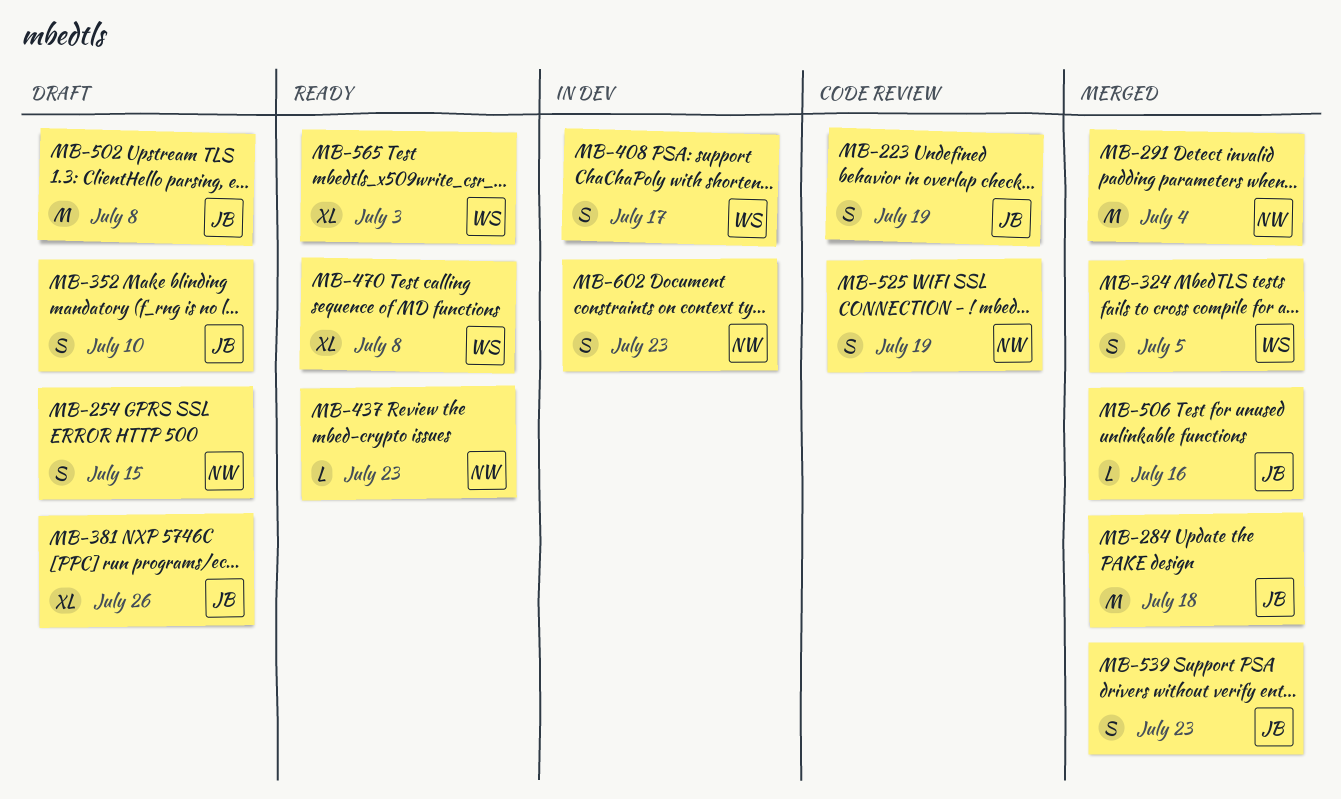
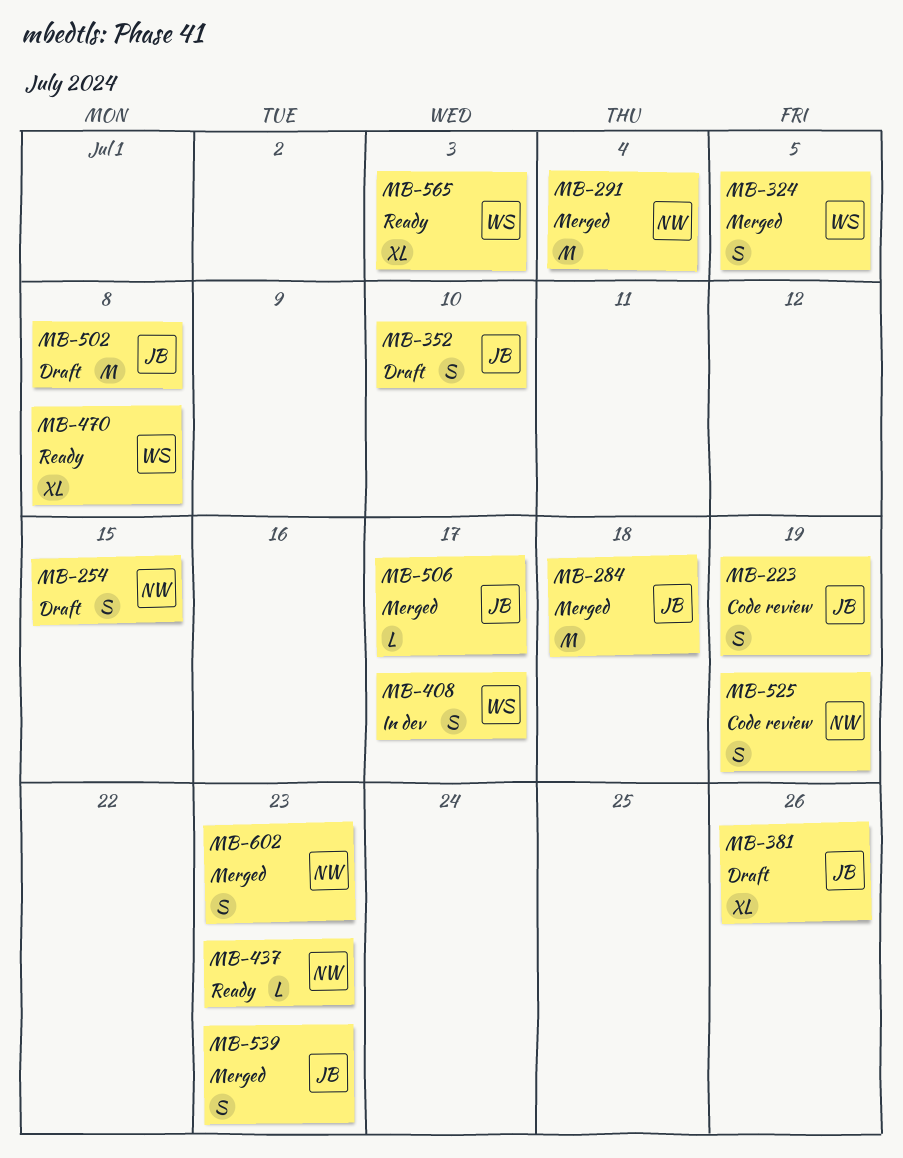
MB-506, due: Jul 16 -> Jul 17
MB-602, status: In dev -> Merged

